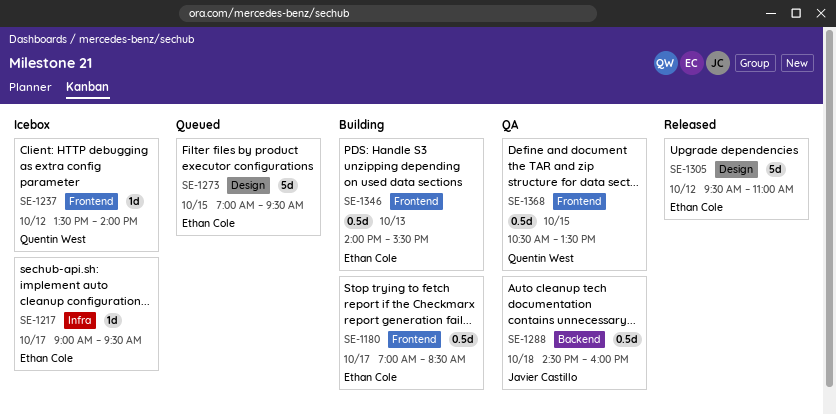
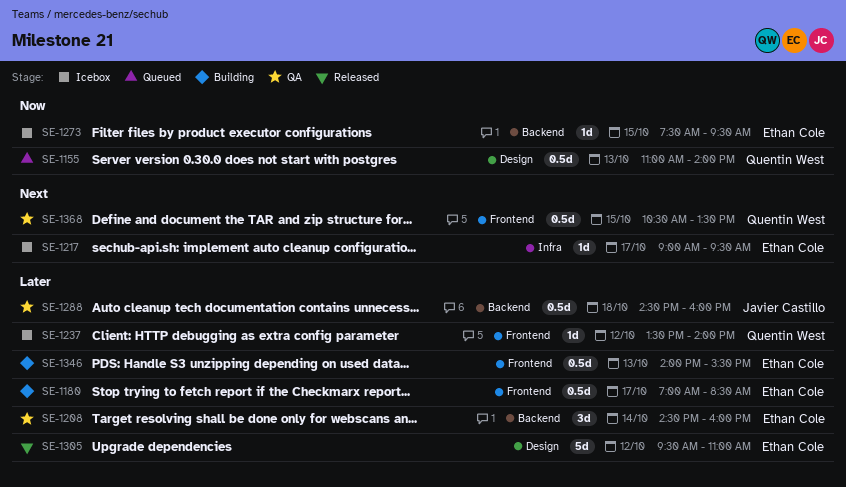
SE-1155: none -> present
SE-1208: none -> present
SE-1273, status: Queued -> Icebox
SE-1273, label: Design -> Backend
SE-1273, estimate: 5d -> 1d
SE-1273, begins: 07:00 -> 07:30

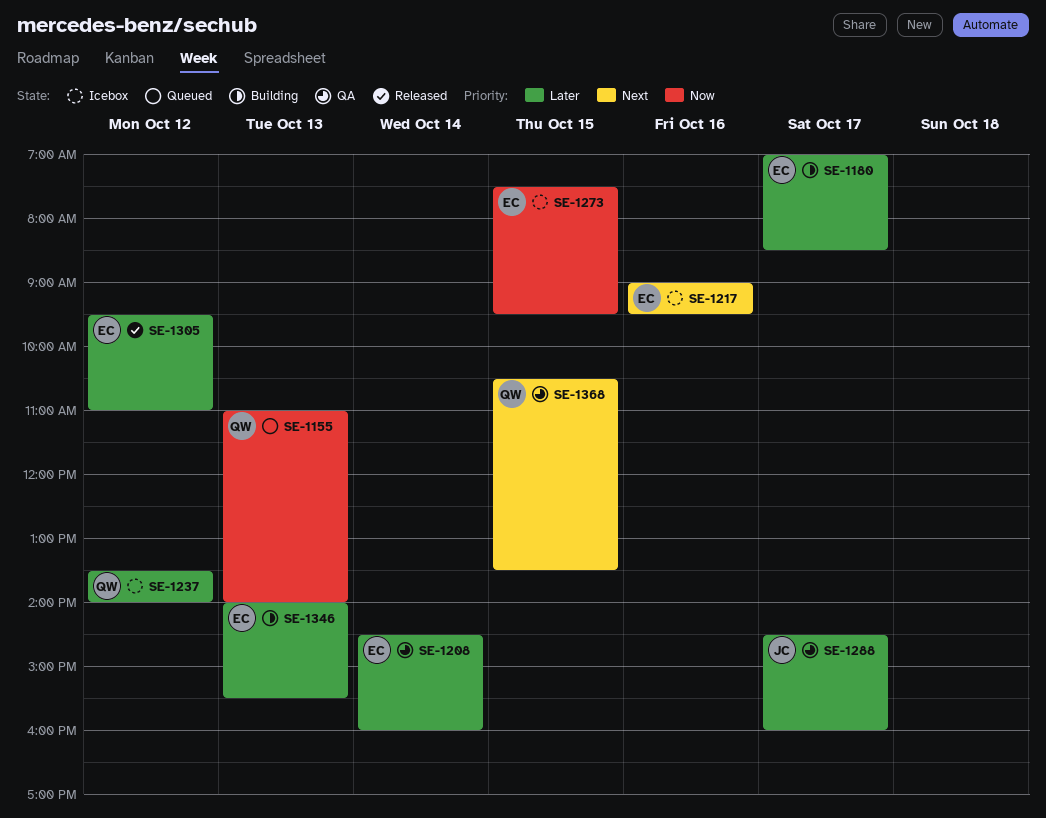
SE-1217, day: Oct 17 -> Oct 16
SE-1288, day: Oct 18 -> Oct 17

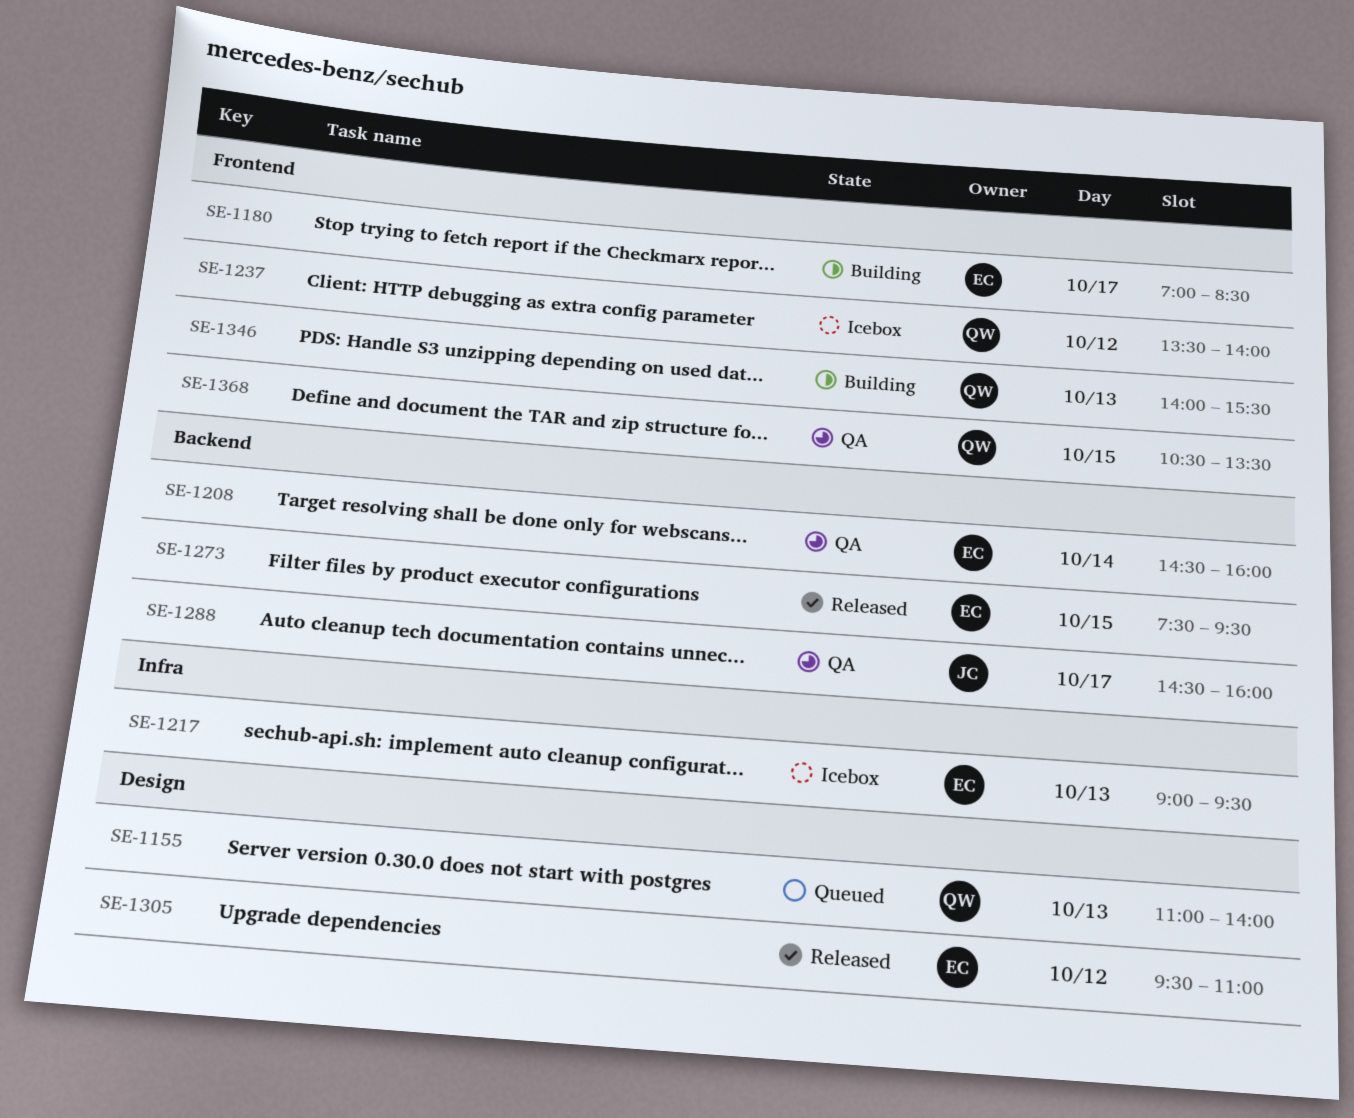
SE-1217, day: Oct 16 -> Oct 13
SE-1273, status: Icebox -> Released
SE-1346, owner: EC -> QW

